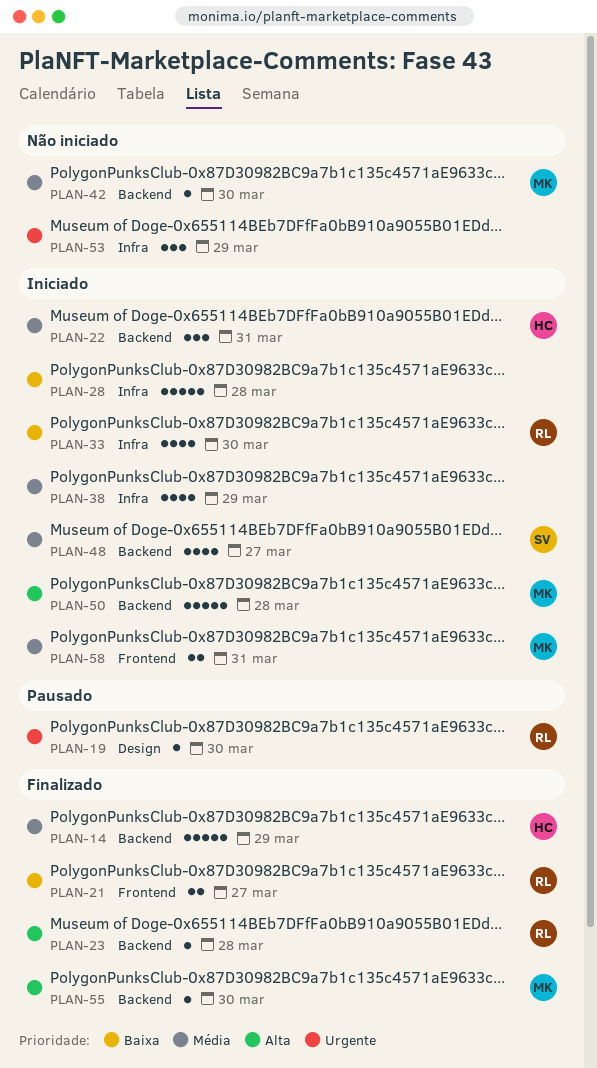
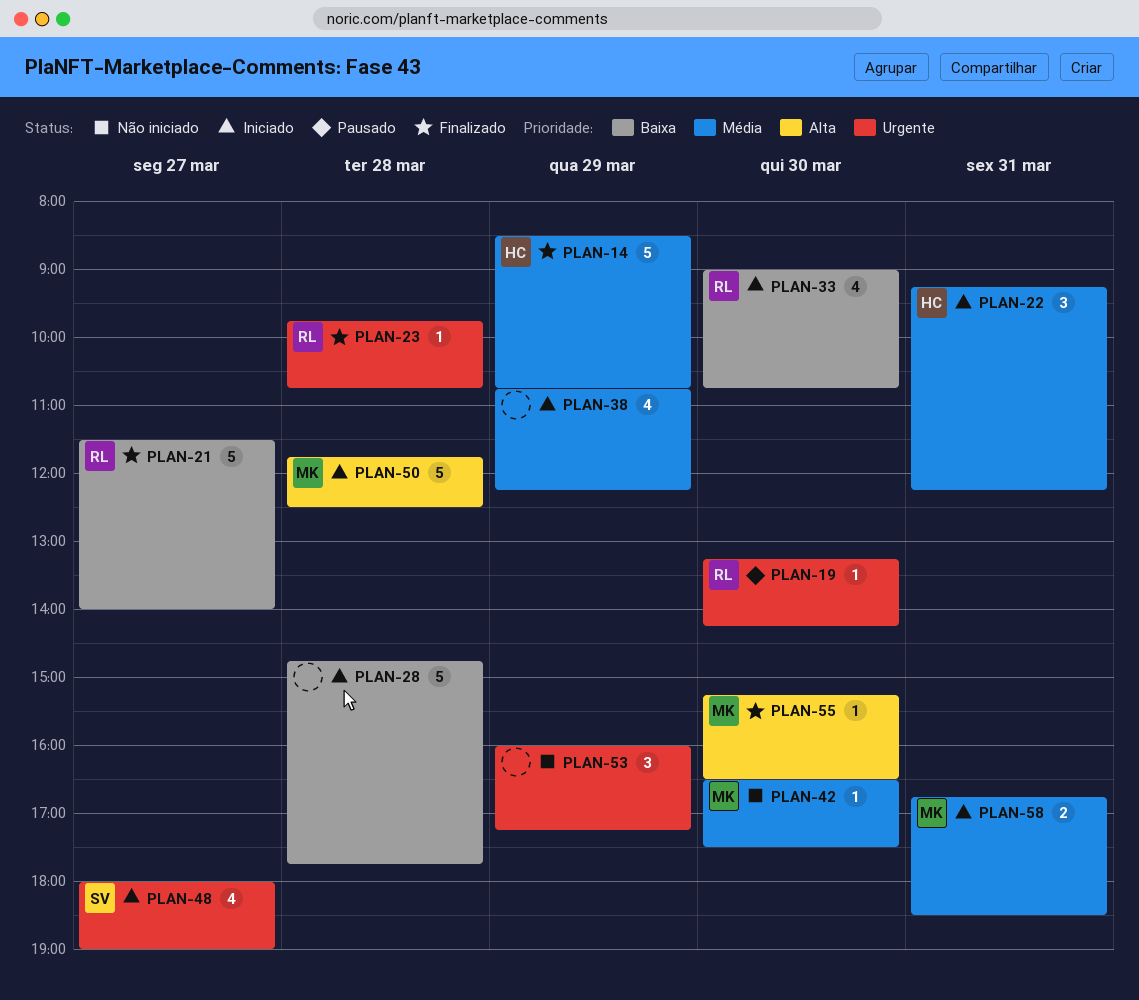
PLAN-21, estimate: 2 -> 5
PLAN-23, priority: Alta -> Urgente
PLAN-48, priority: Média -> Urgente

